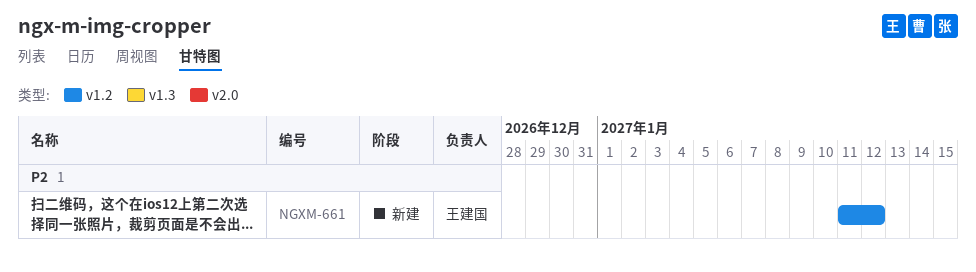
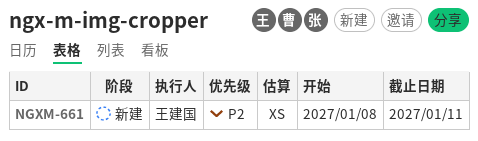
NGXM-661, start: Jan 11 -> Jan 8
NGXM-661, due: Jan 12 -> Jan 11

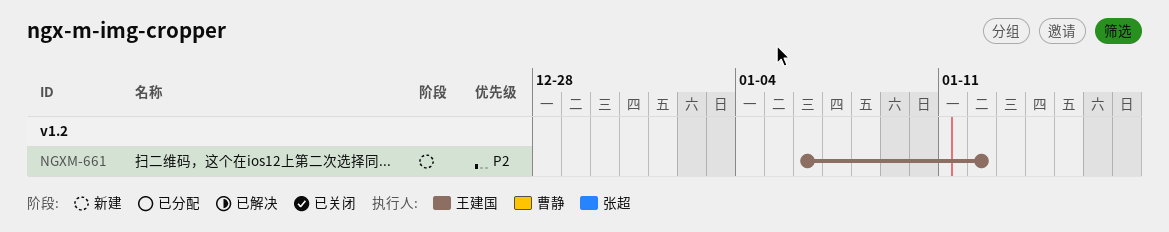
NGXM-661, start: Jan 8 -> Jan 6
NGXM-661, due: Jan 11 -> Jan 12

